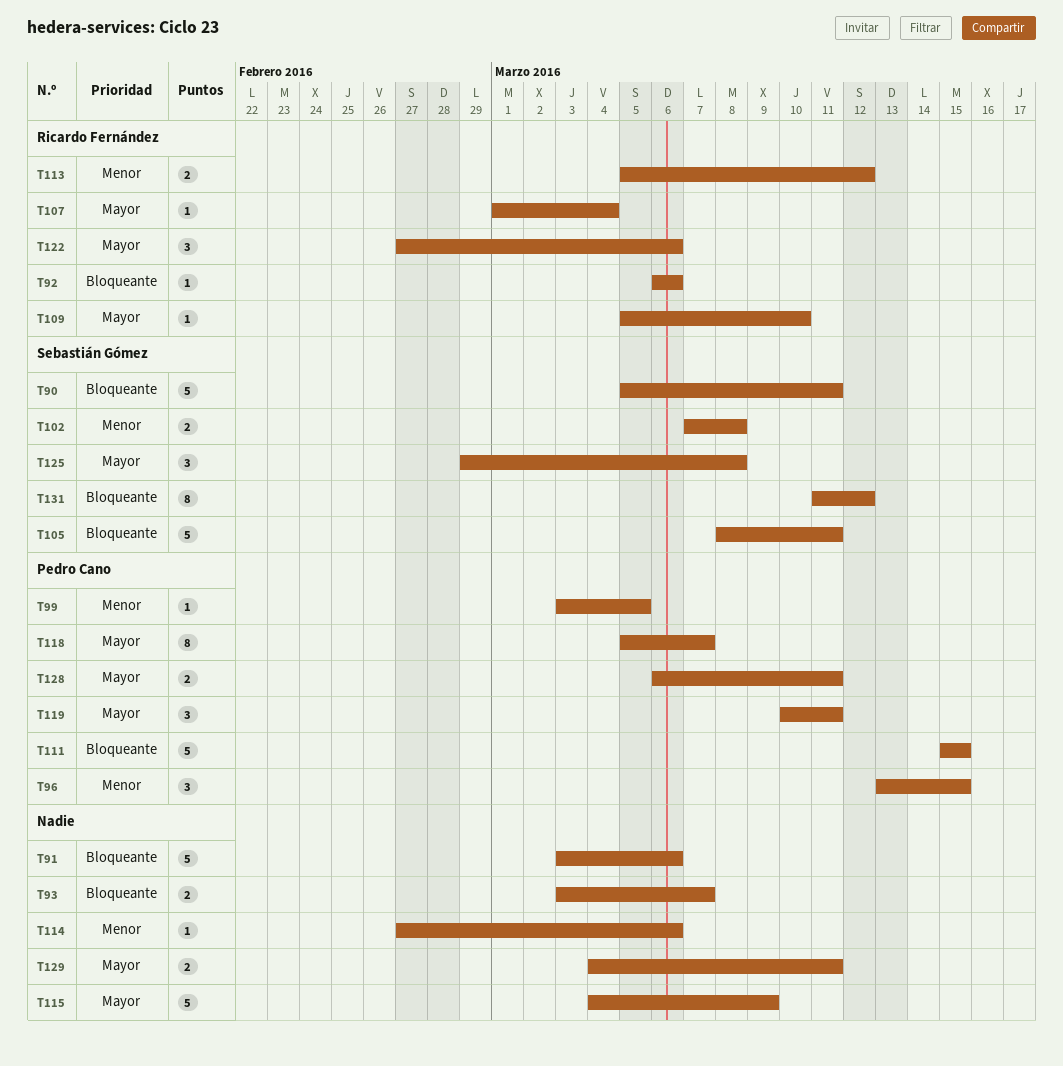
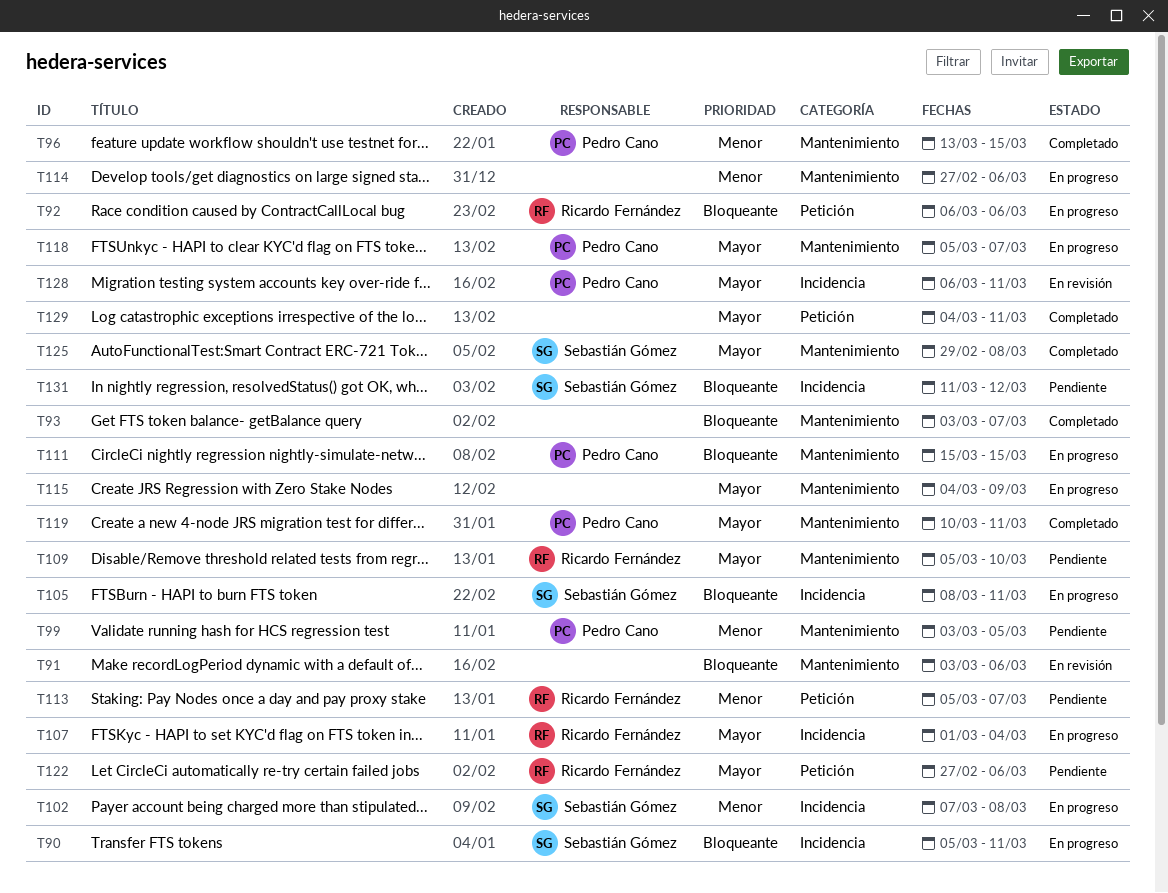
T113, due: Mar 12 -> Mar 7

